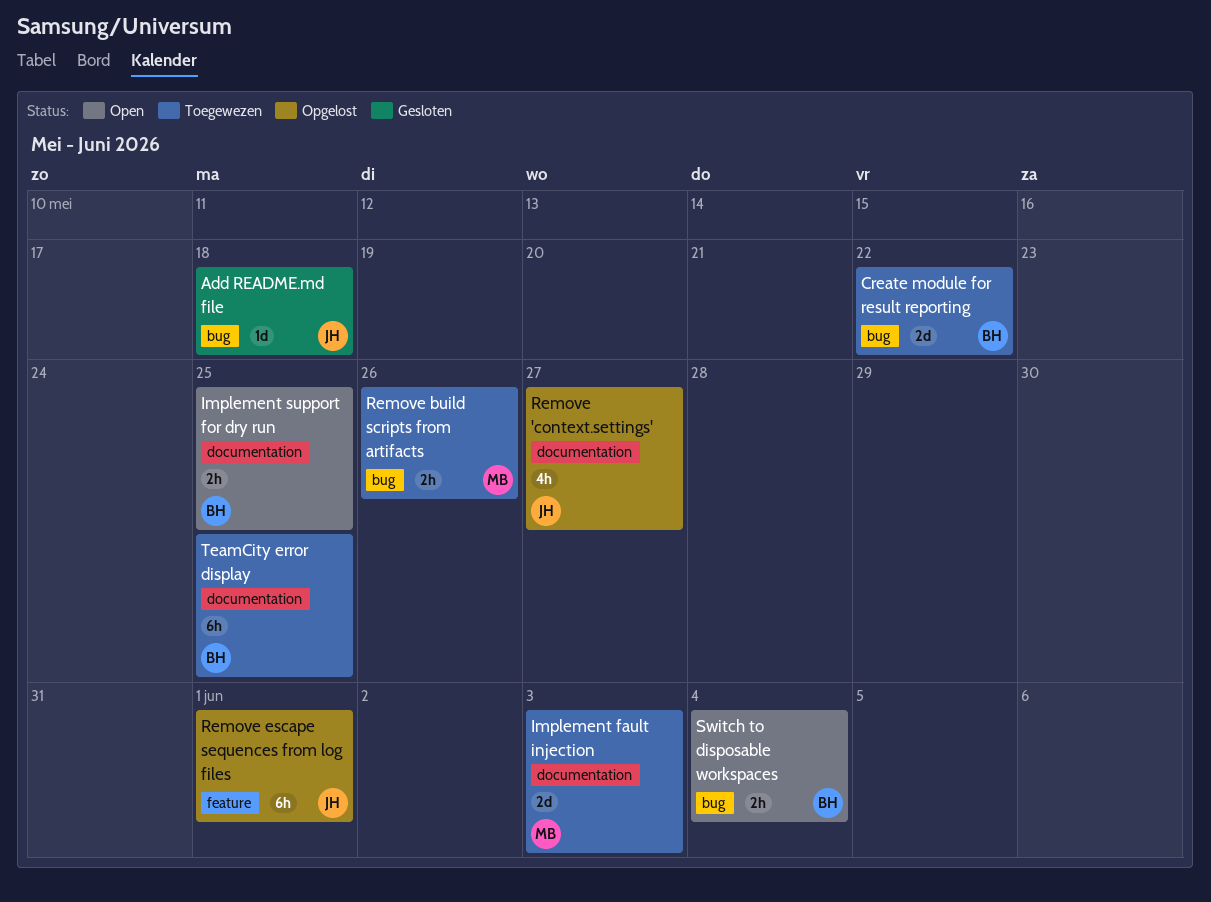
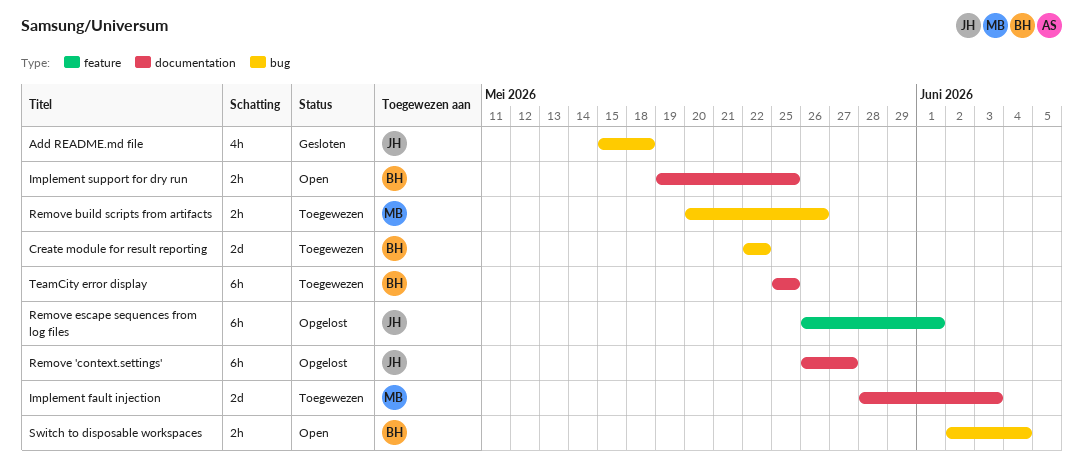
Add README.md file, estimate: 1d -> 4h
Remove 'context.settings', estimate: 4h -> 6h

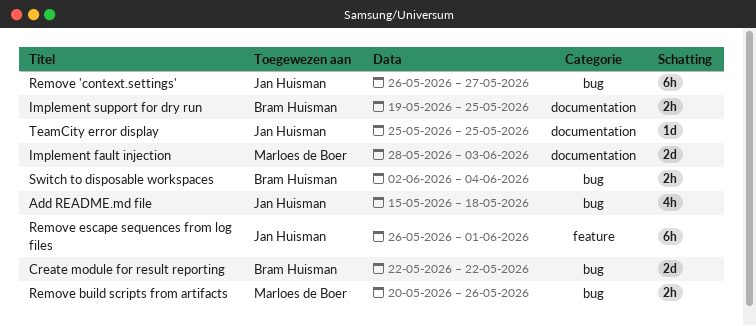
Remove 'context.settings', label: documentation -> bug
TeamCity error display, owner: Bram Huisman -> Jan Huisman
TeamCity error display, estimate: 6h -> 1d

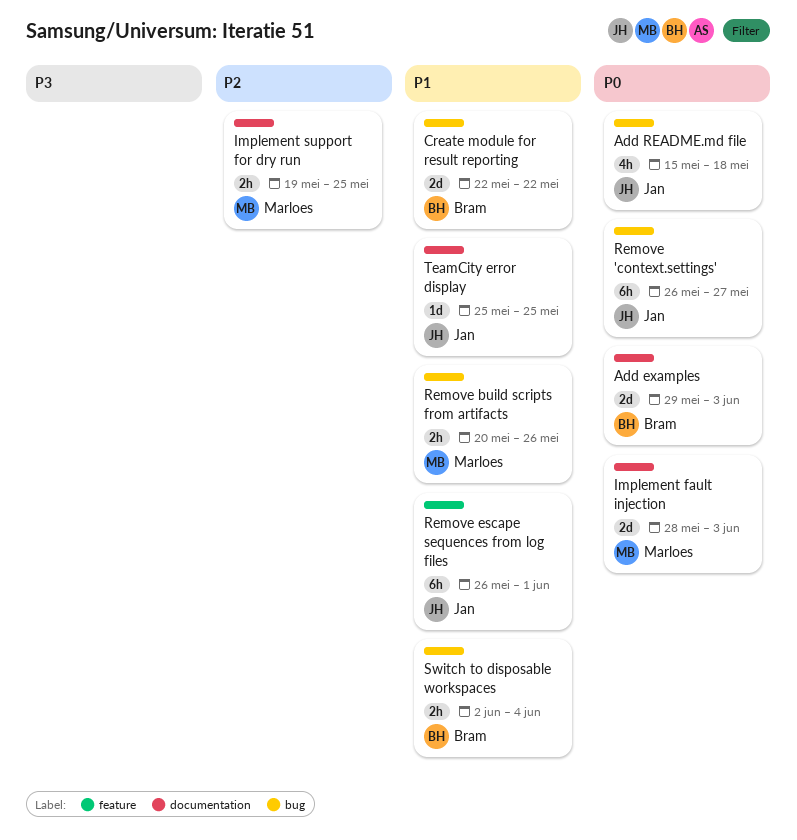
Add examples: none -> present
Implement support for dry run, owner: Bram Huisman -> Marloes de Boer

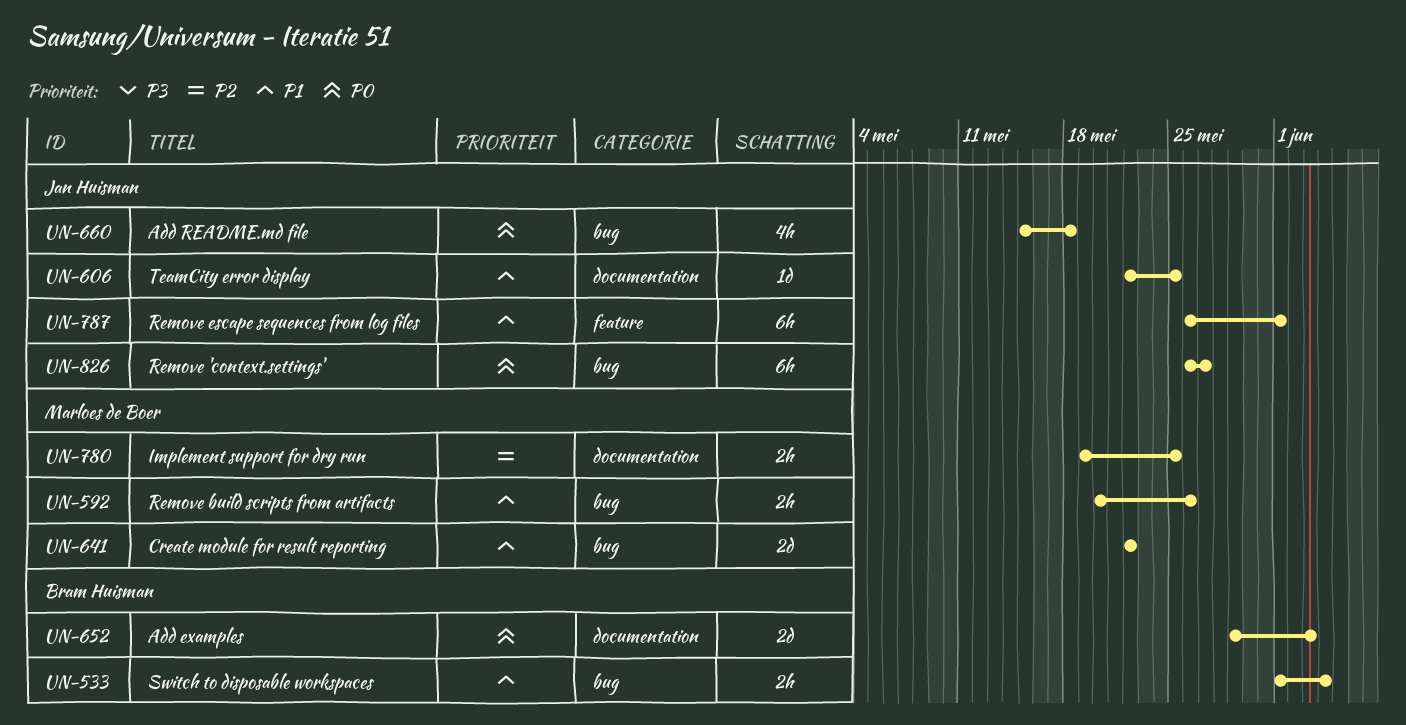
Create module for result reporting, owner: Bram Huisman -> Marloes de Boer
Implement fault injection: present -> none
Switch to disposable workspaces, start: Jun 2 -> Jun 1
TeamCity error display, start: May 25 -> May 22

